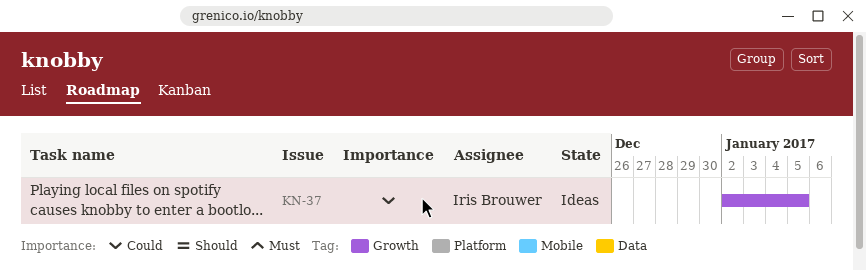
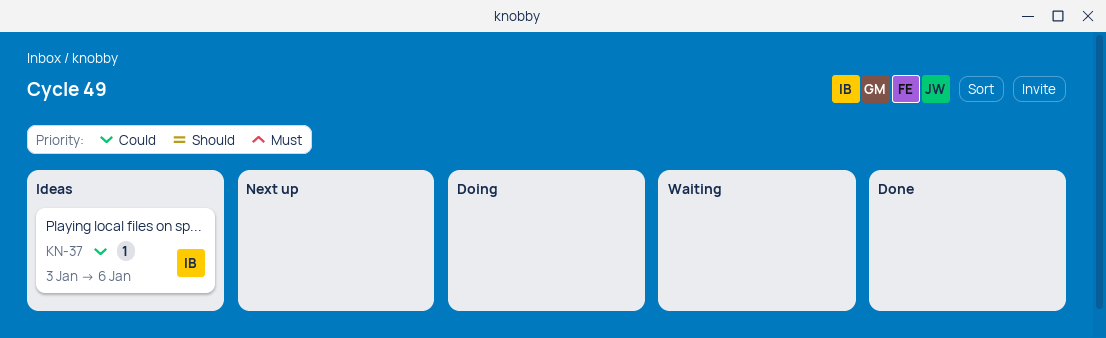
KN-37, start: Jan 2 -> Jan 3
KN-37, due: Jan 5 -> Jan 6

